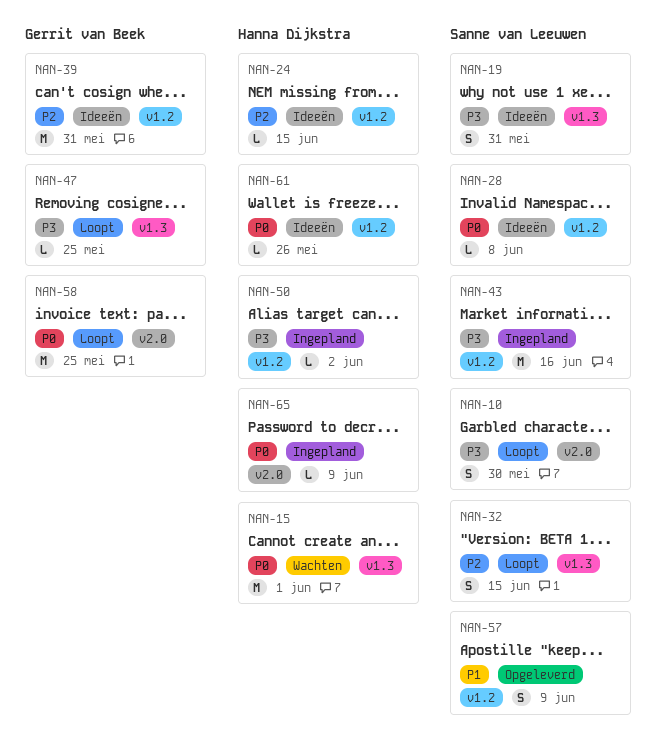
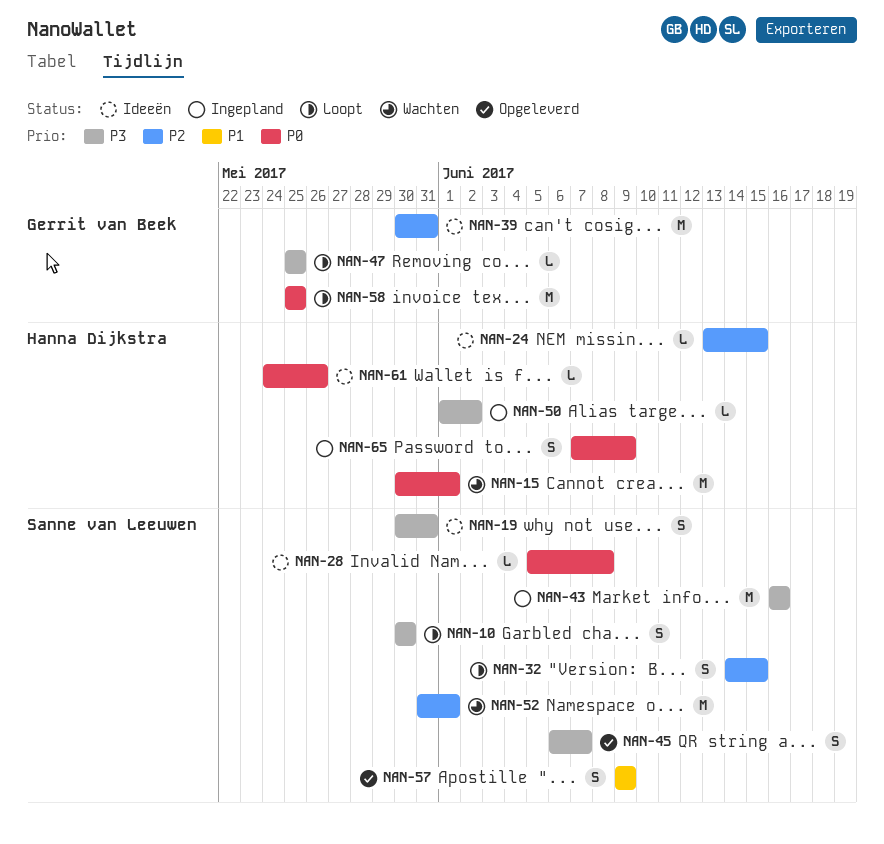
NAN-45: none -> present
NAN-52: none -> present
NAN-65, estimate: L -> S

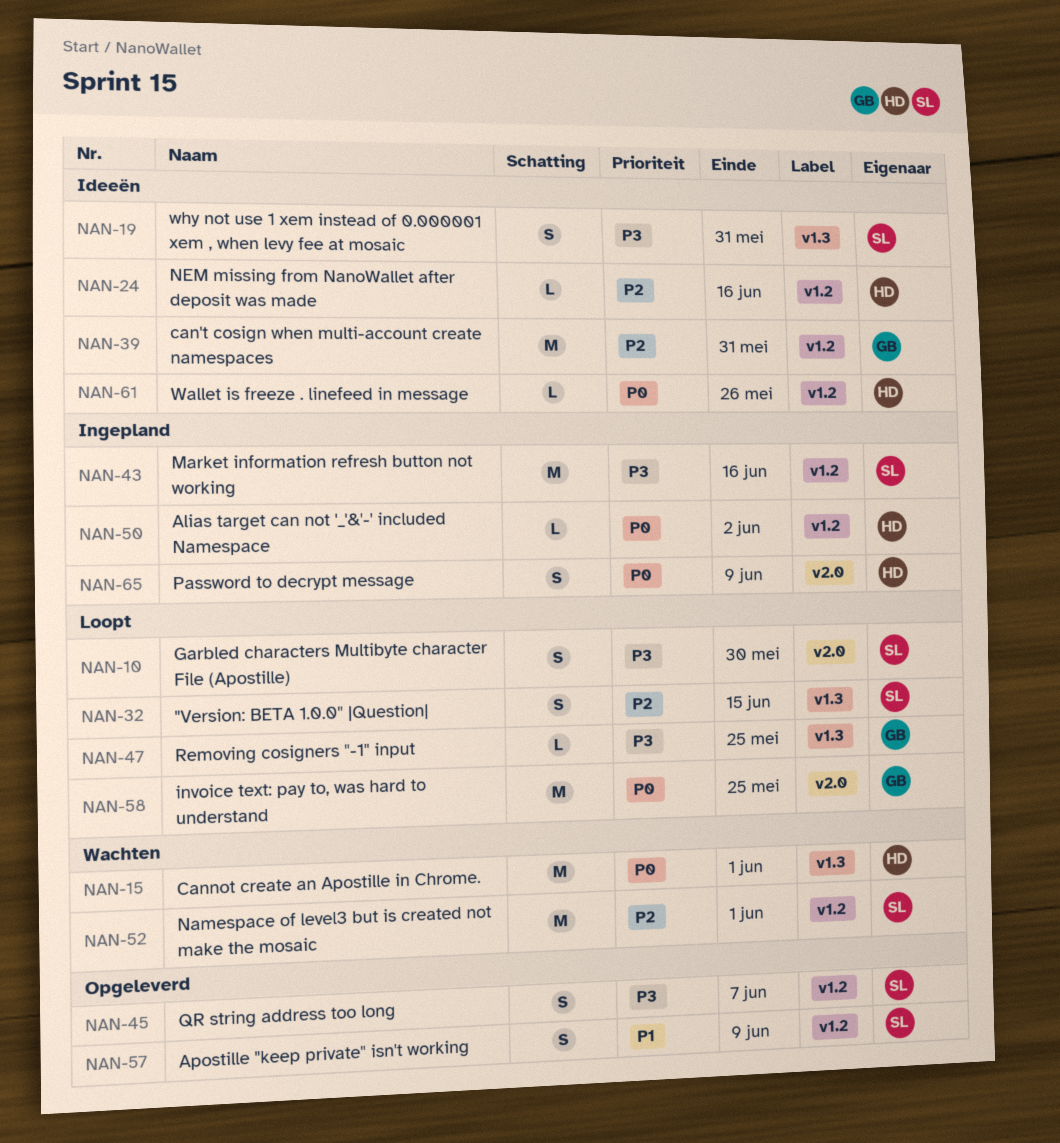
NAN-24, due: Jun 15 -> Jun 16
NAN-28: present -> none
NAN-50, priority: P3 -> P0

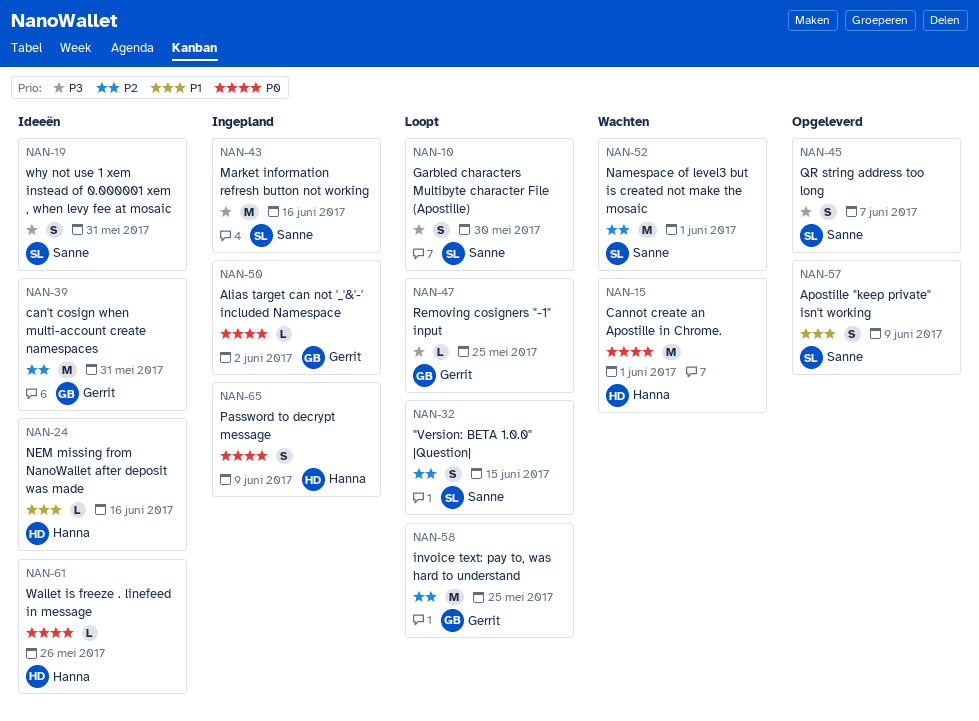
NAN-24, priority: P2 -> P1
NAN-50, owner: Hanna -> Gerrit
NAN-58, priority: P0 -> P2

